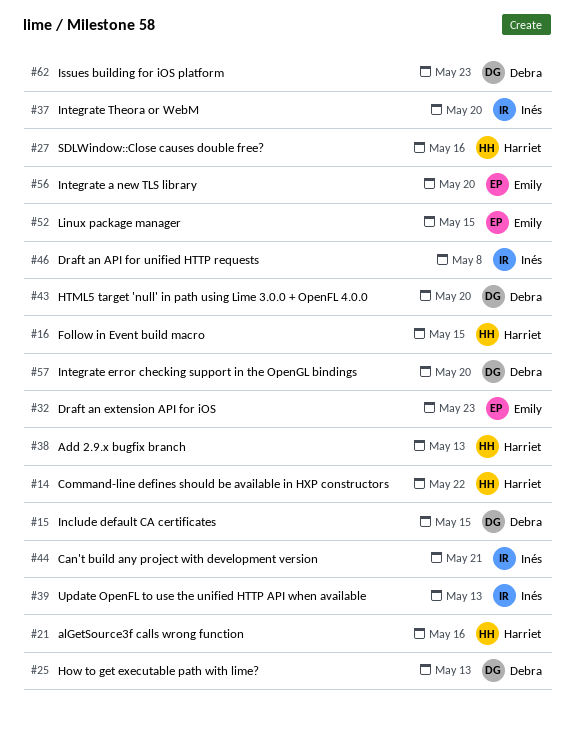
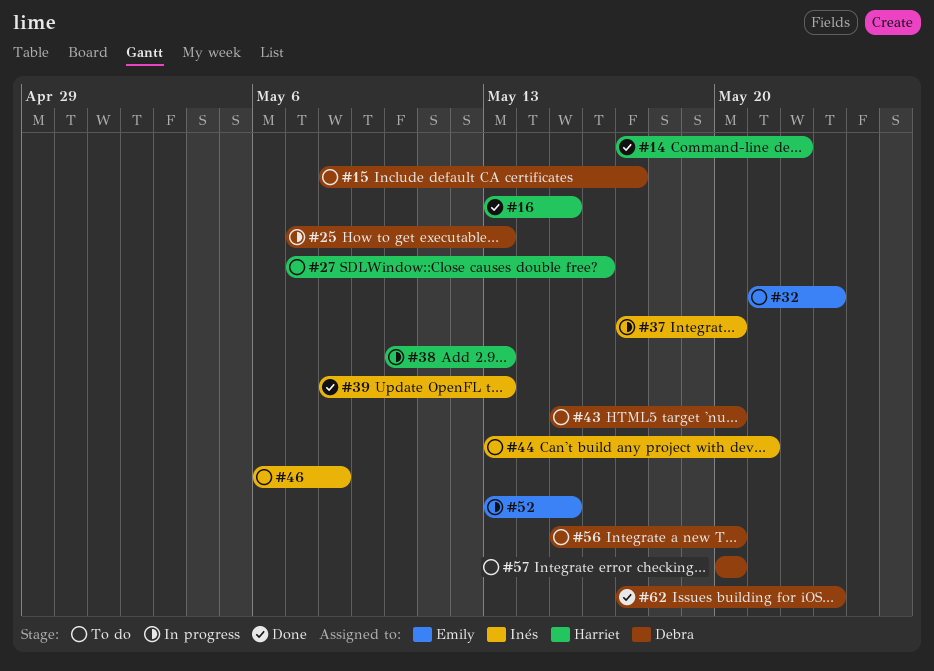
#15, due: May 15 -> May 17
#21: present -> none
#56, owner: Emily -> Debra

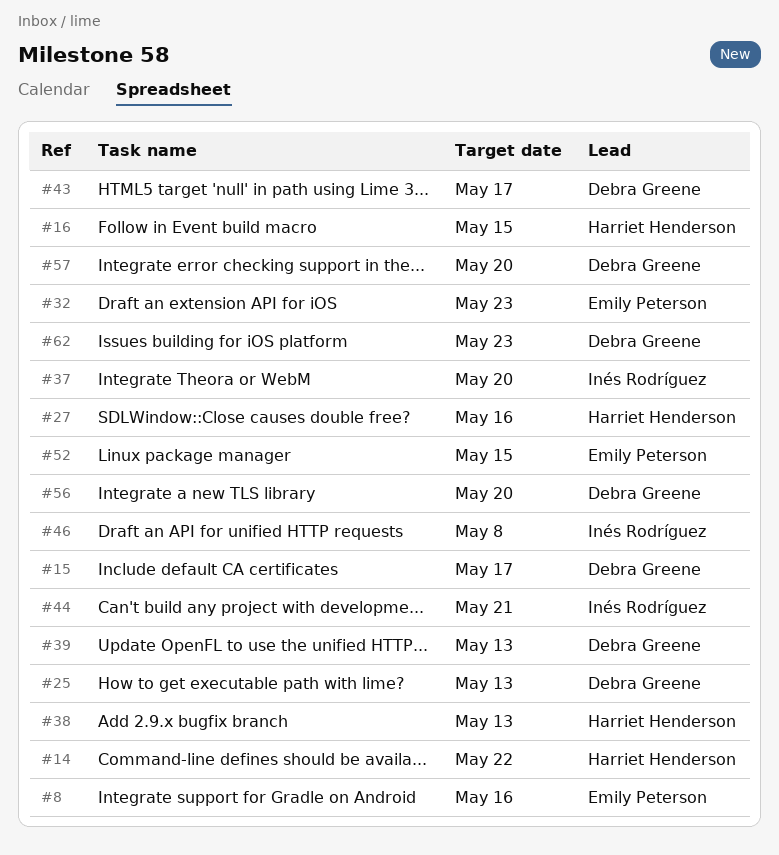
#8: none -> present
#39, owner: Inés Rodríguez -> Debra Greene
#43, due: May 20 -> May 17

